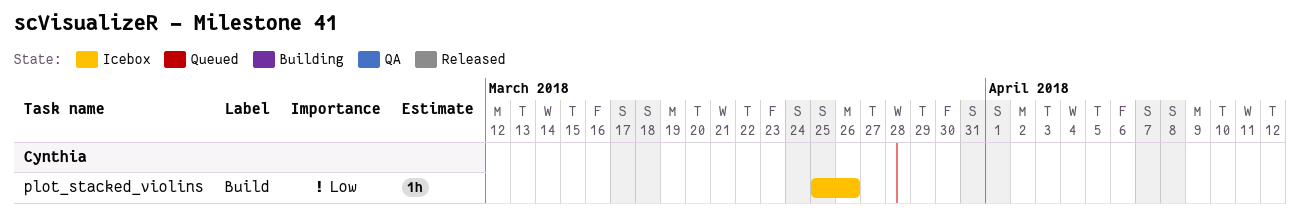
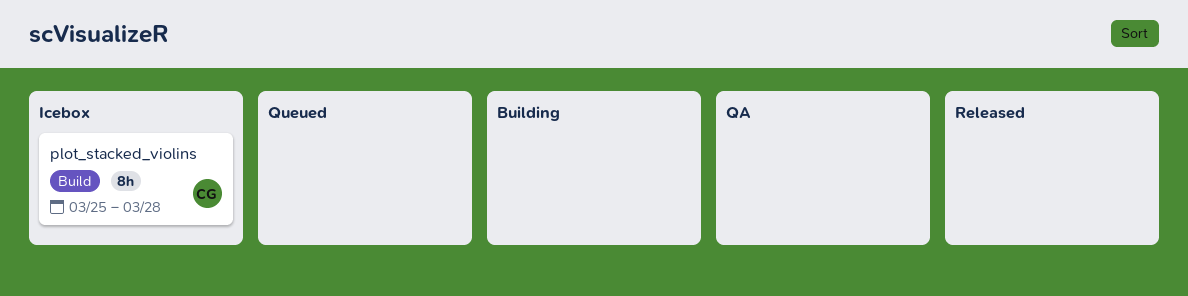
plot_stacked_violins, estimate: 1h -> 8h
plot_stacked_violins, due: Mar 26 -> Mar 28

